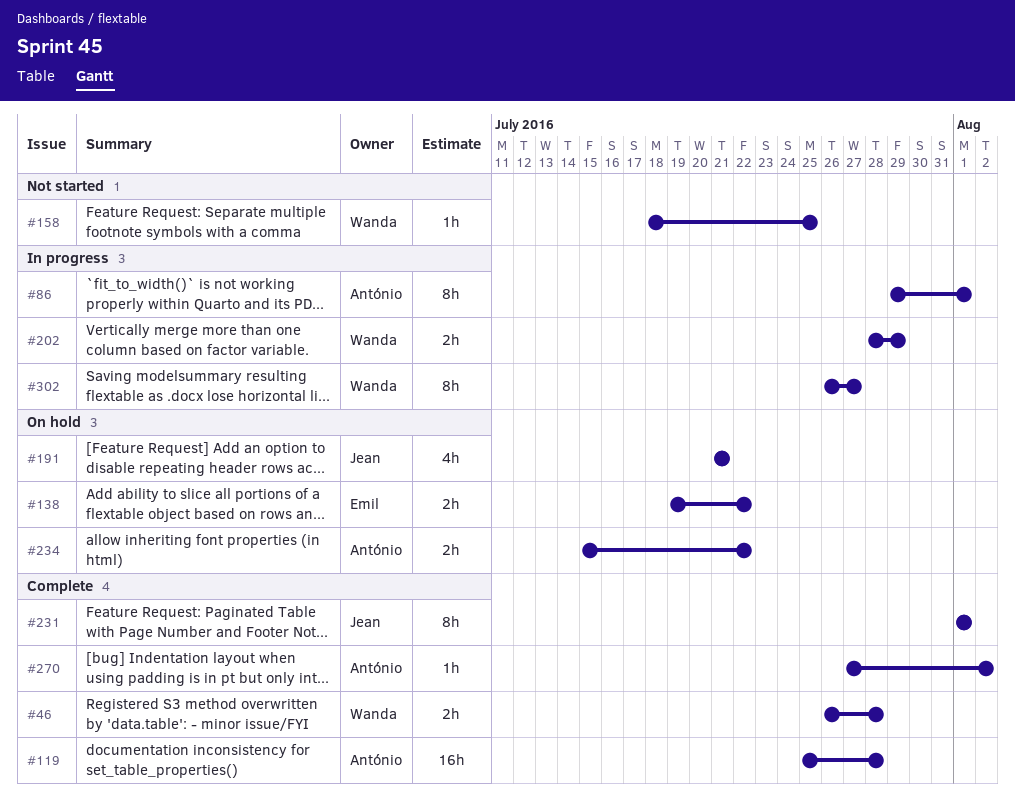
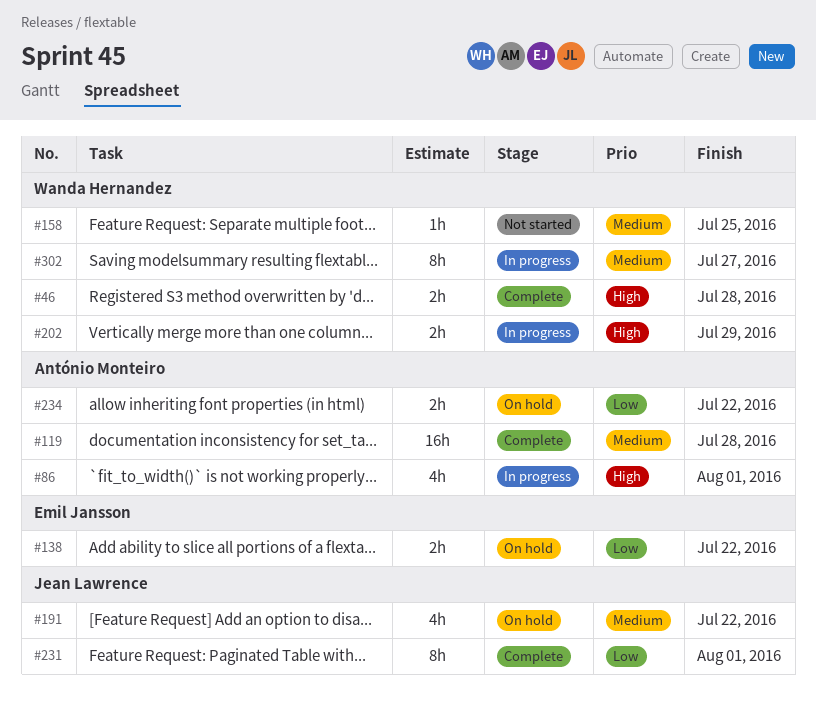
#86, estimate: 8h -> 4h
#191, due: Jul 21 -> Jul 22
#270: present -> none

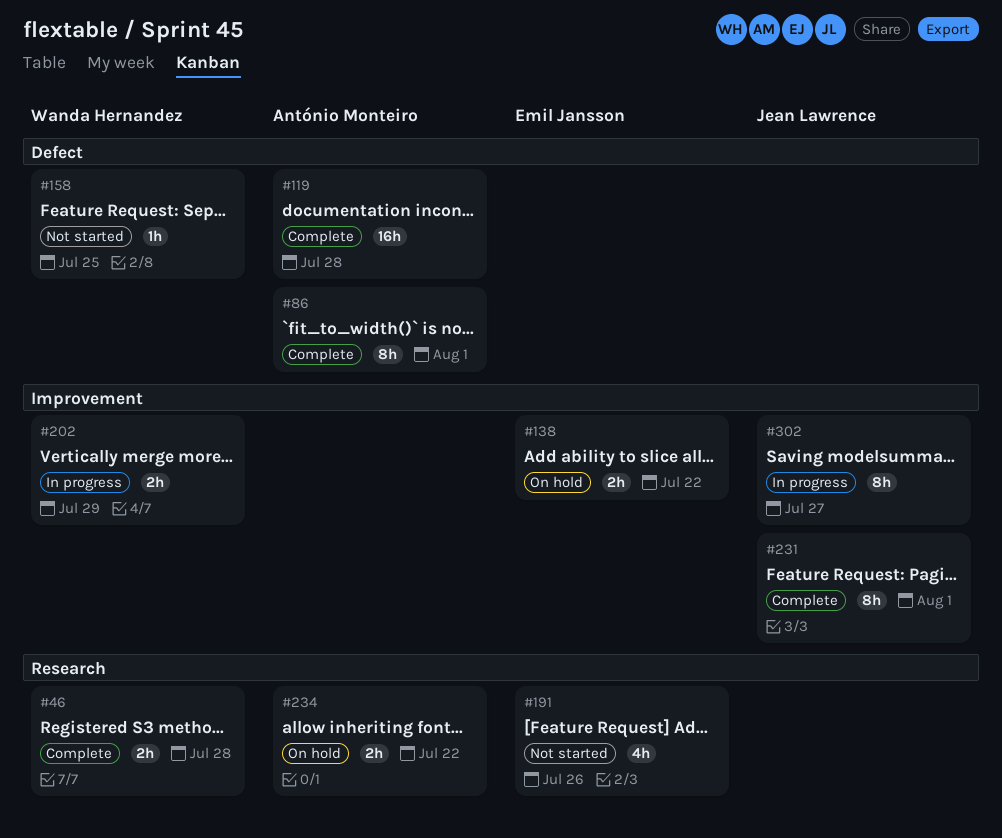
#86, status: In progress -> Complete
#86, estimate: 4h -> 8h
#191, status: On hold -> Not started
#191, owner: Jean Lawrence -> Emil Jansson
#191, due: Jul 22 -> Jul 26
#302, owner: Wanda Hernandez -> Jean Lawrence

